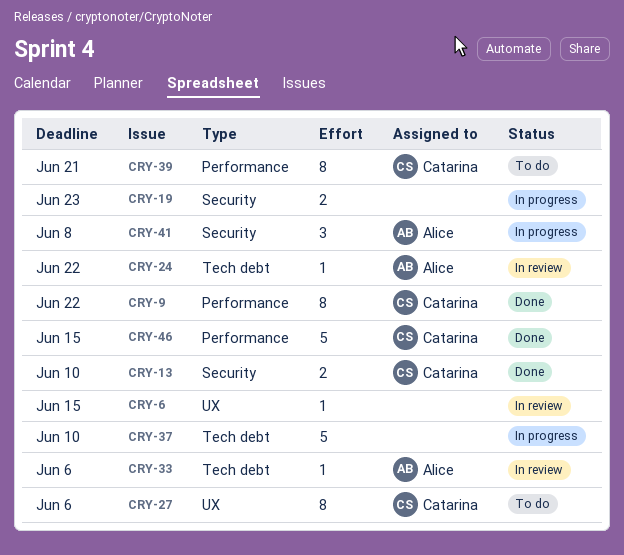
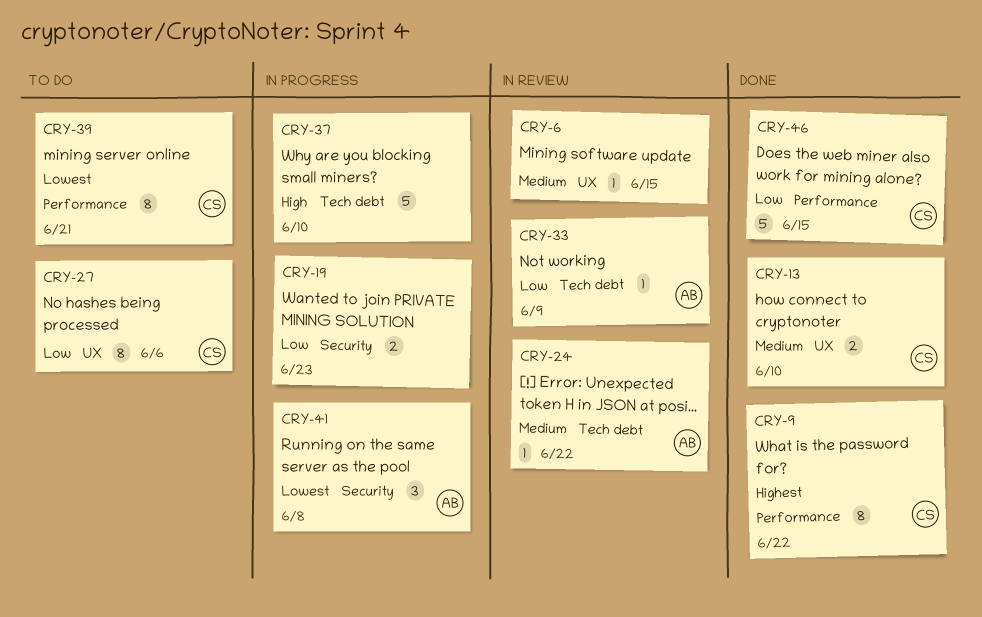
CRY-13, label: Security -> UX
CRY-33, due: Jun 6 -> Jun 9

